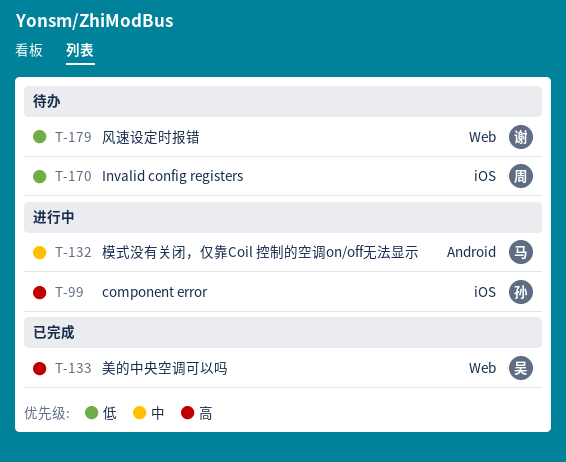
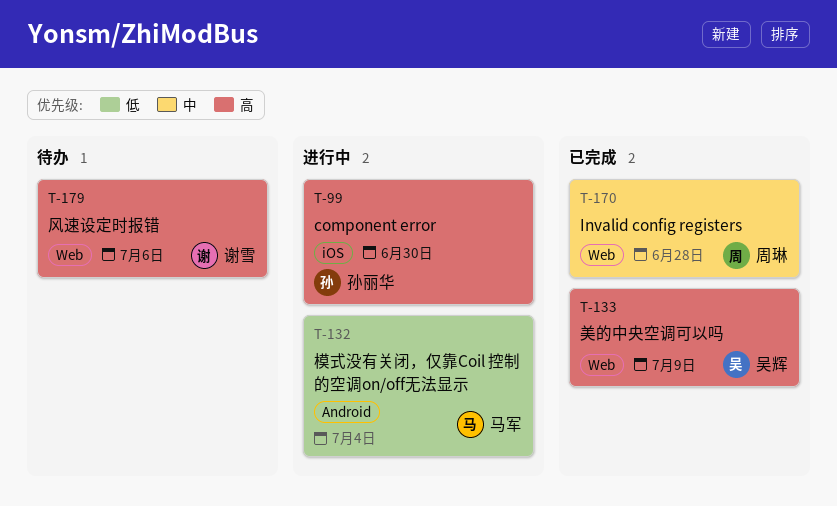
T-132, priority: 中 -> 低
T-170, status: 待办 -> 已完成
T-170, priority: 低 -> 中
T-170, label: iOS -> Web
T-179, priority: 低 -> 高

